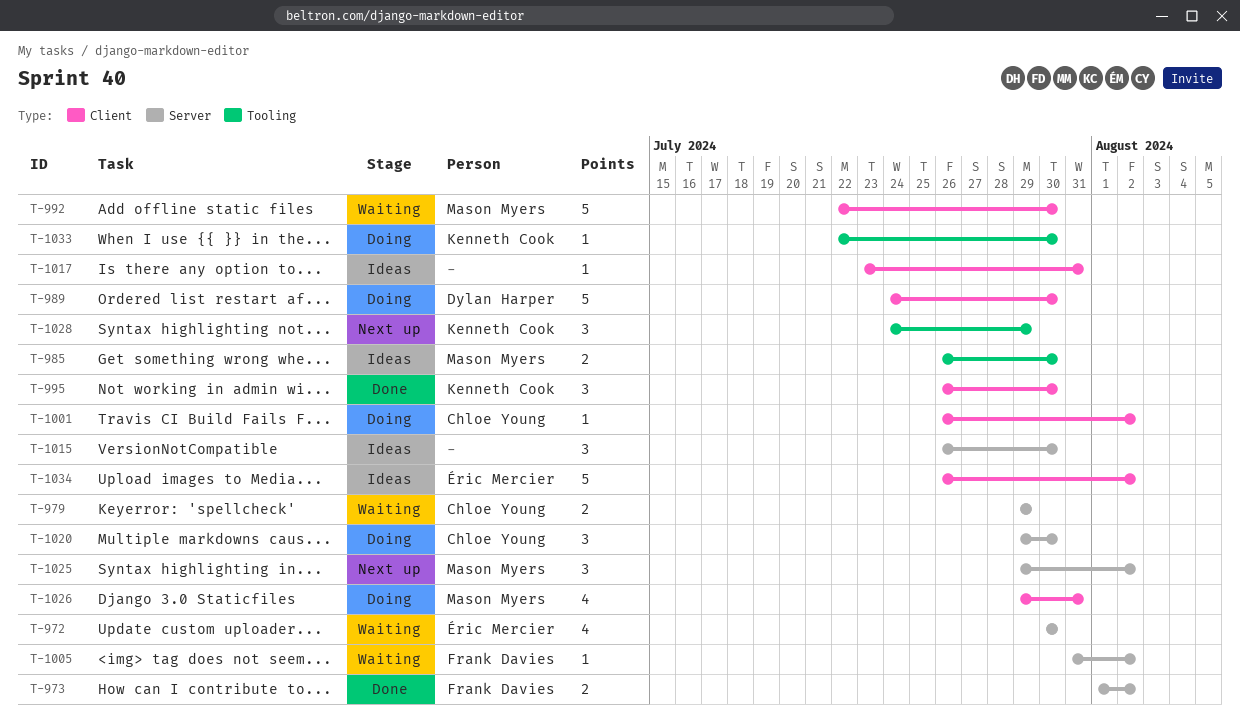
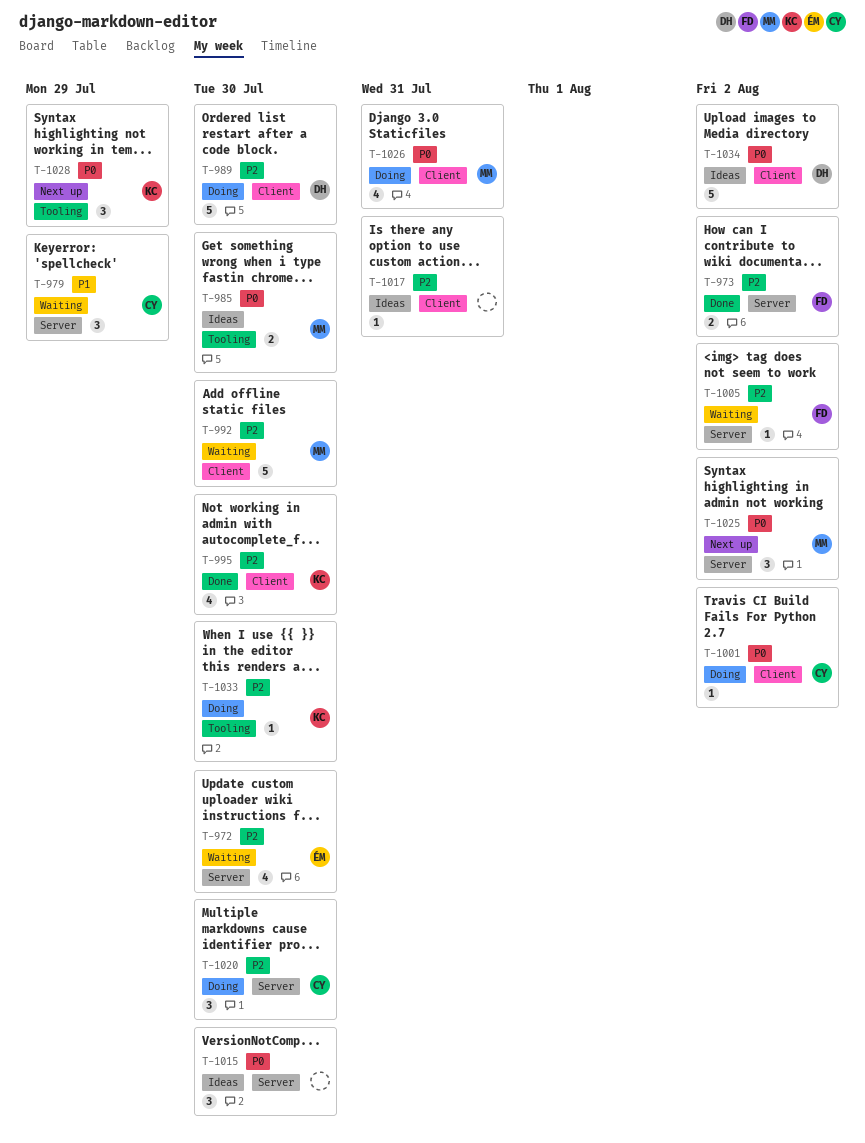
T-979, estimate: 2 -> 3
T-995, estimate: 3 -> 4
T-1034, owner: Éric Mercier -> Dylan Harper

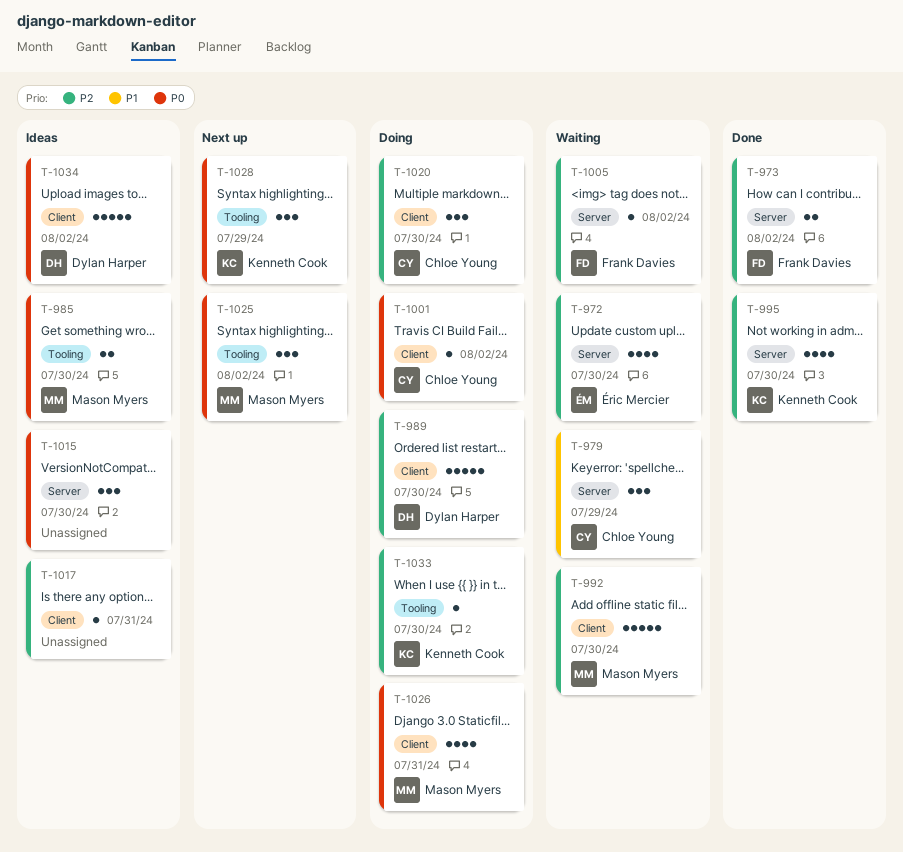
T-995, label: Client -> Server
T-1020, label: Server -> Client
T-1025, label: Server -> Tooling

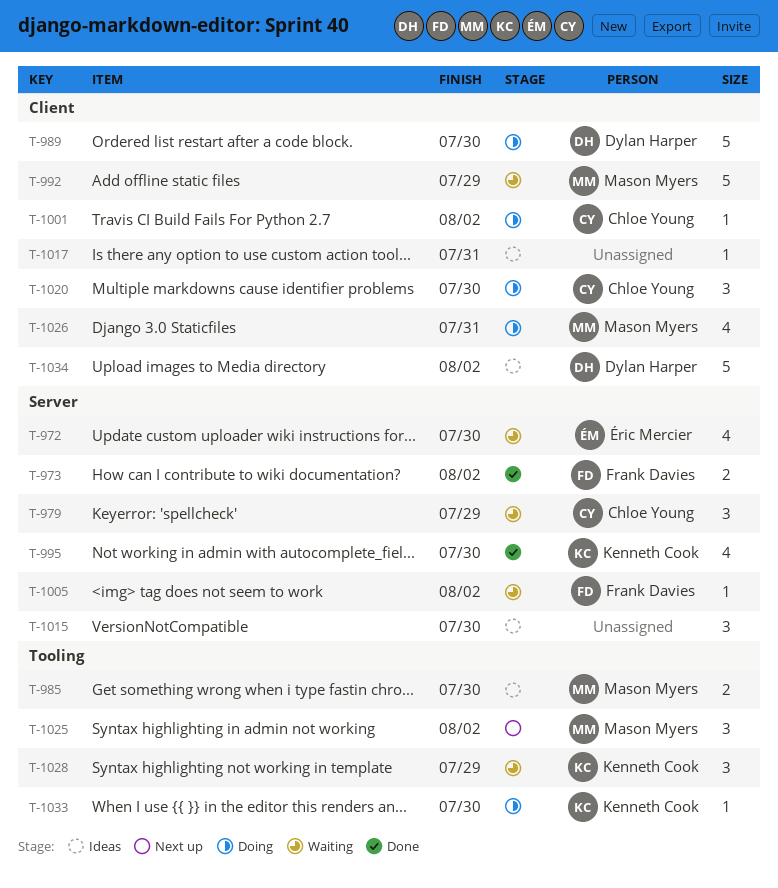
T-992, due: Jul 30 -> Jul 29
T-1028, status: Next up -> Waiting

